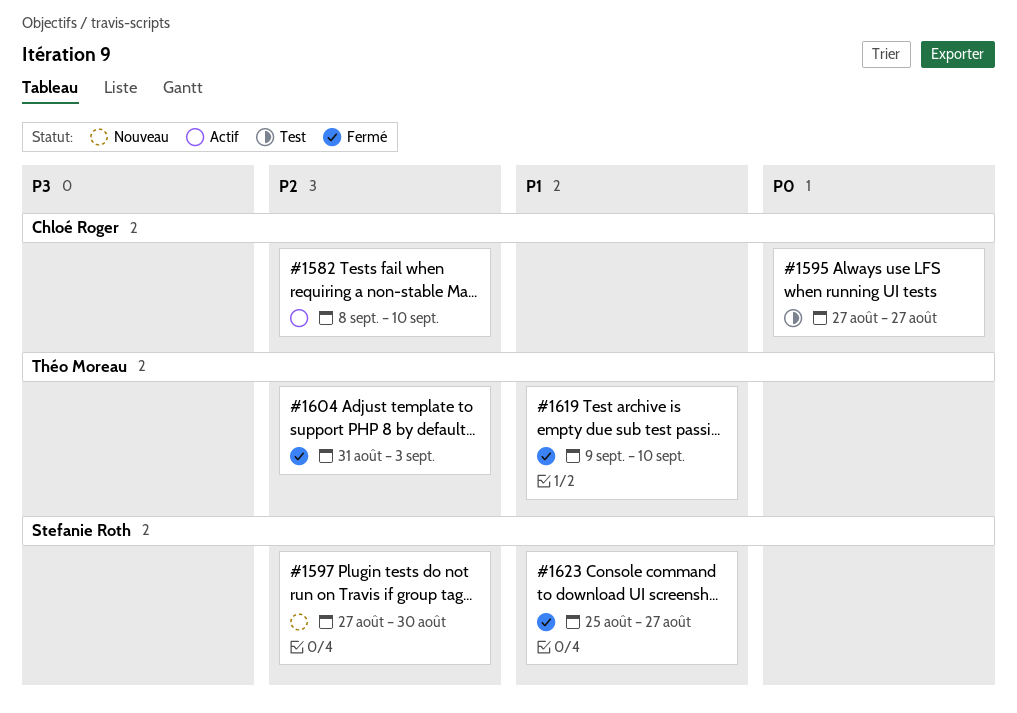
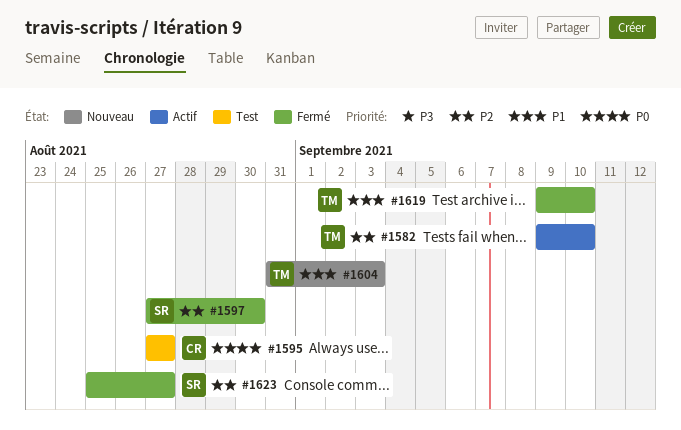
#1582, owner: Chloé Roger -> Théo Moreau
#1582, start: Sep 8 -> Sep 9
#1597, status: Nouveau -> Fermé
#1604, status: Fermé -> Nouveau
#1604, priority: P2 -> P1
#1623, priority: P1 -> P2

